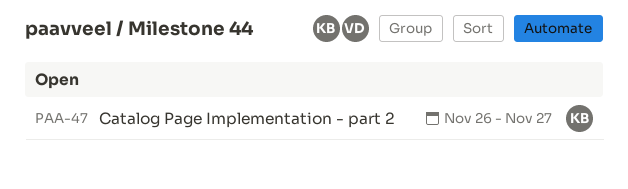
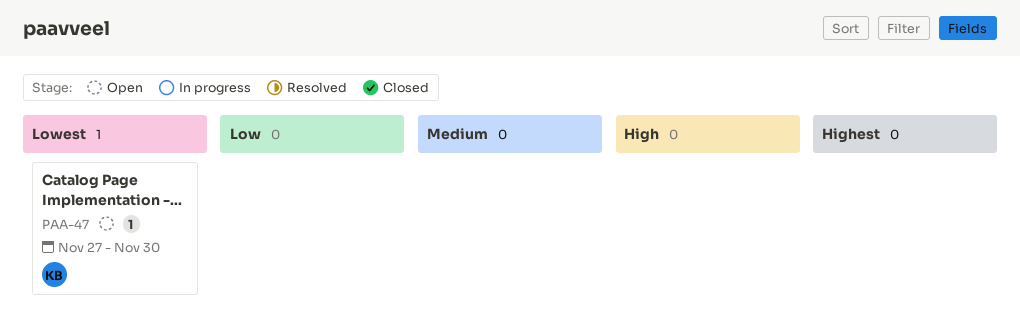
PAA-47, start: Nov 26 -> Nov 27
PAA-47, due: Nov 27 -> Nov 30

